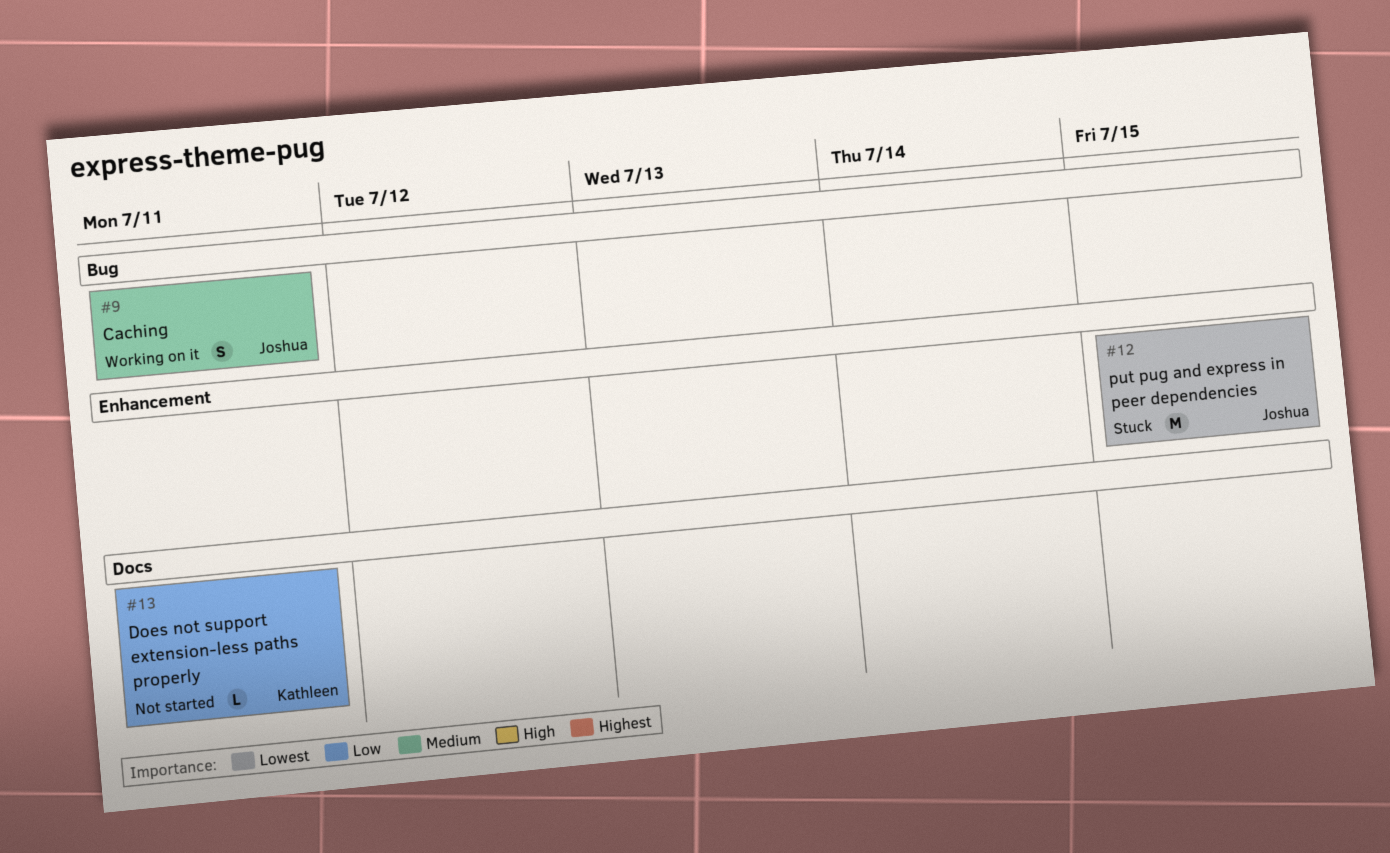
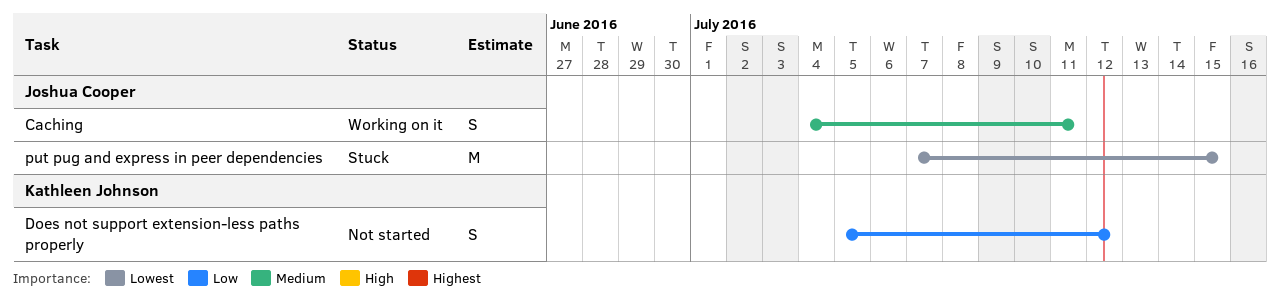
Does not support extension-less paths properly, estimate: L -> S
Does not support extension-less paths properly, due: Jul 11 -> Jul 12

